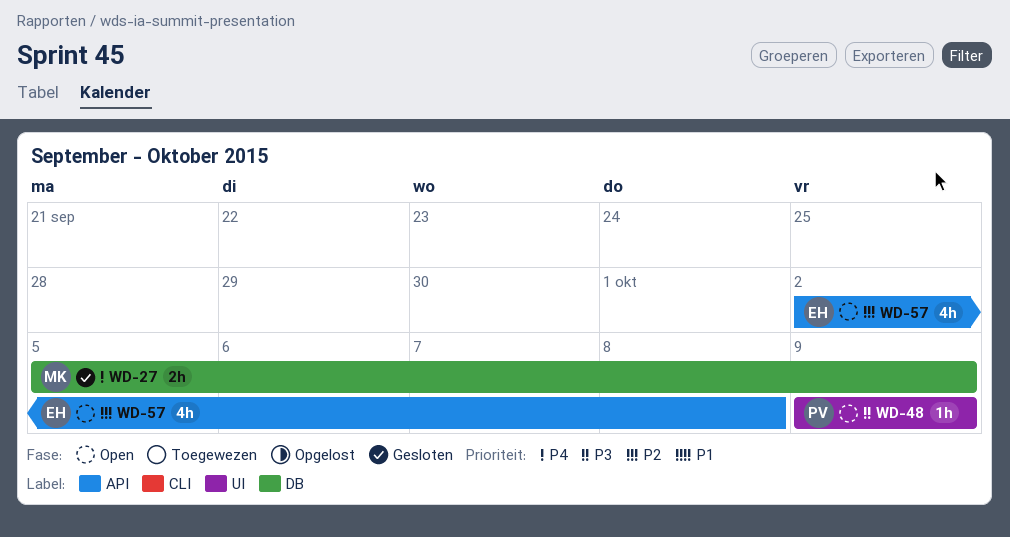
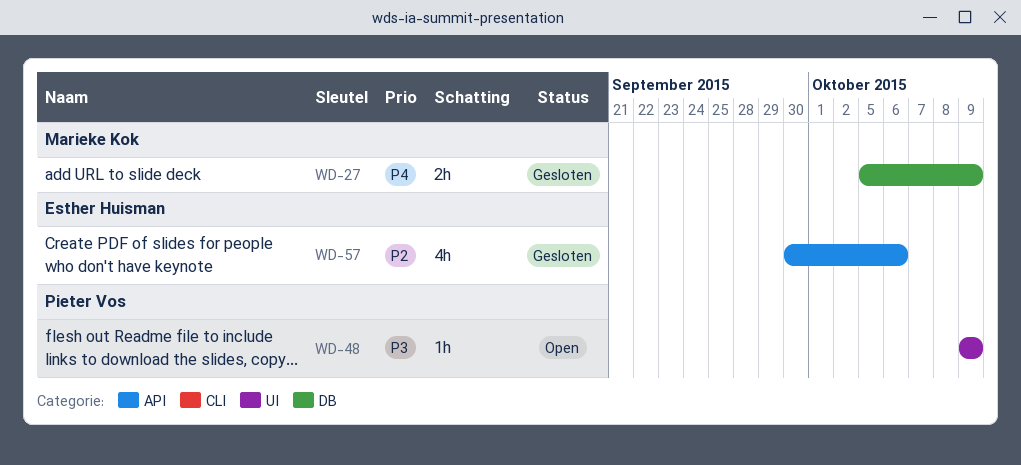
WD-57, status: Open -> Gesloten
WD-57, start: Oct 2 -> Sep 30
WD-57, due: Oct 8 -> Oct 6

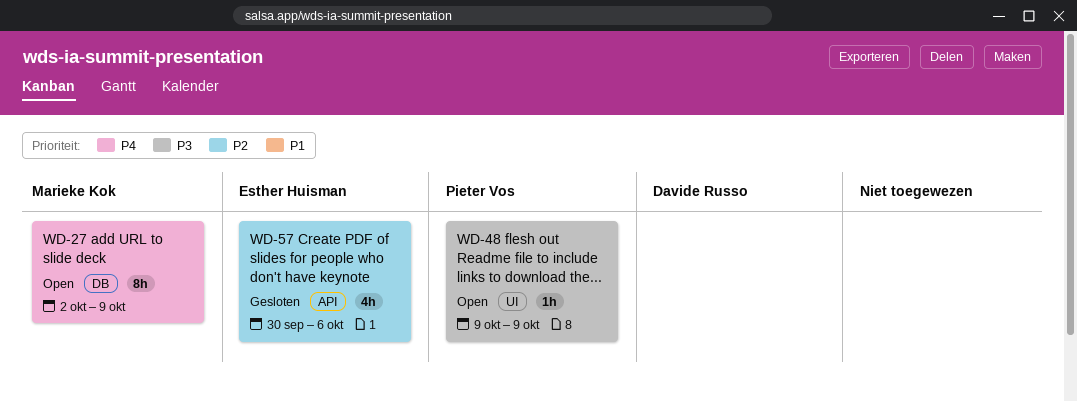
WD-27, status: Gesloten -> Open
WD-27, estimate: 2h -> 8h
WD-27, start: Oct 5 -> Oct 2

